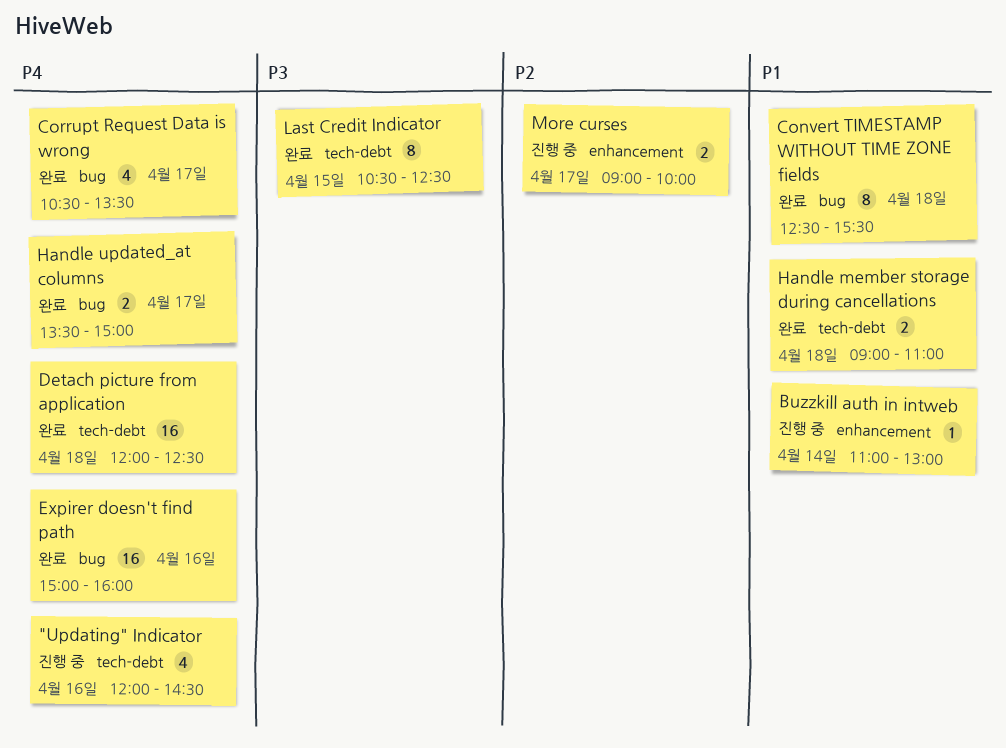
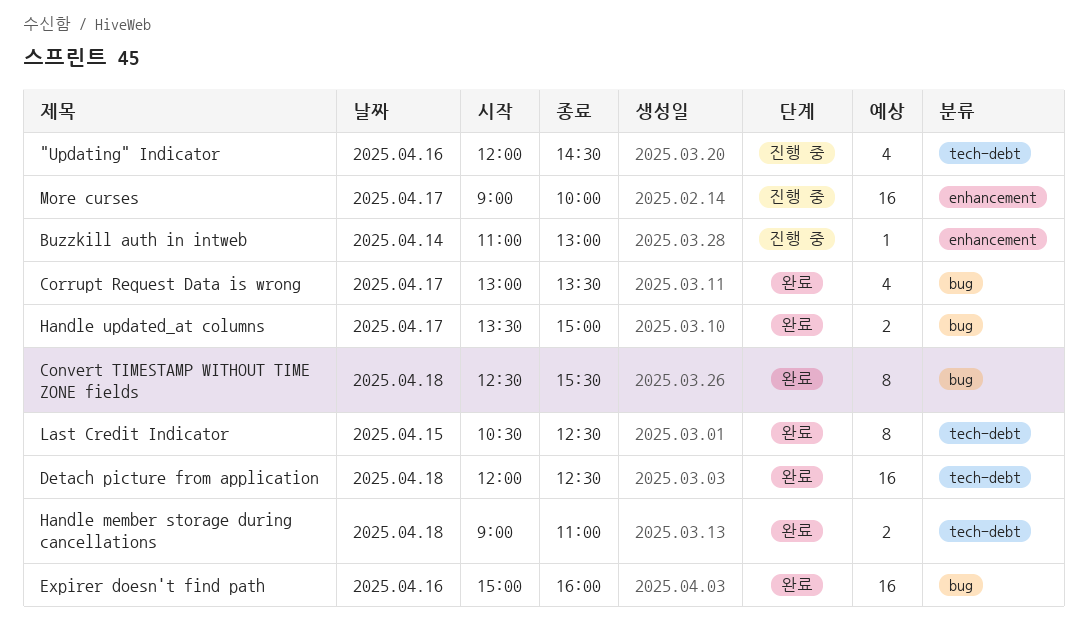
Corrupt Request Data is wrong, begins: 10:30 -> 13:00
More curses, estimate: 2 -> 16

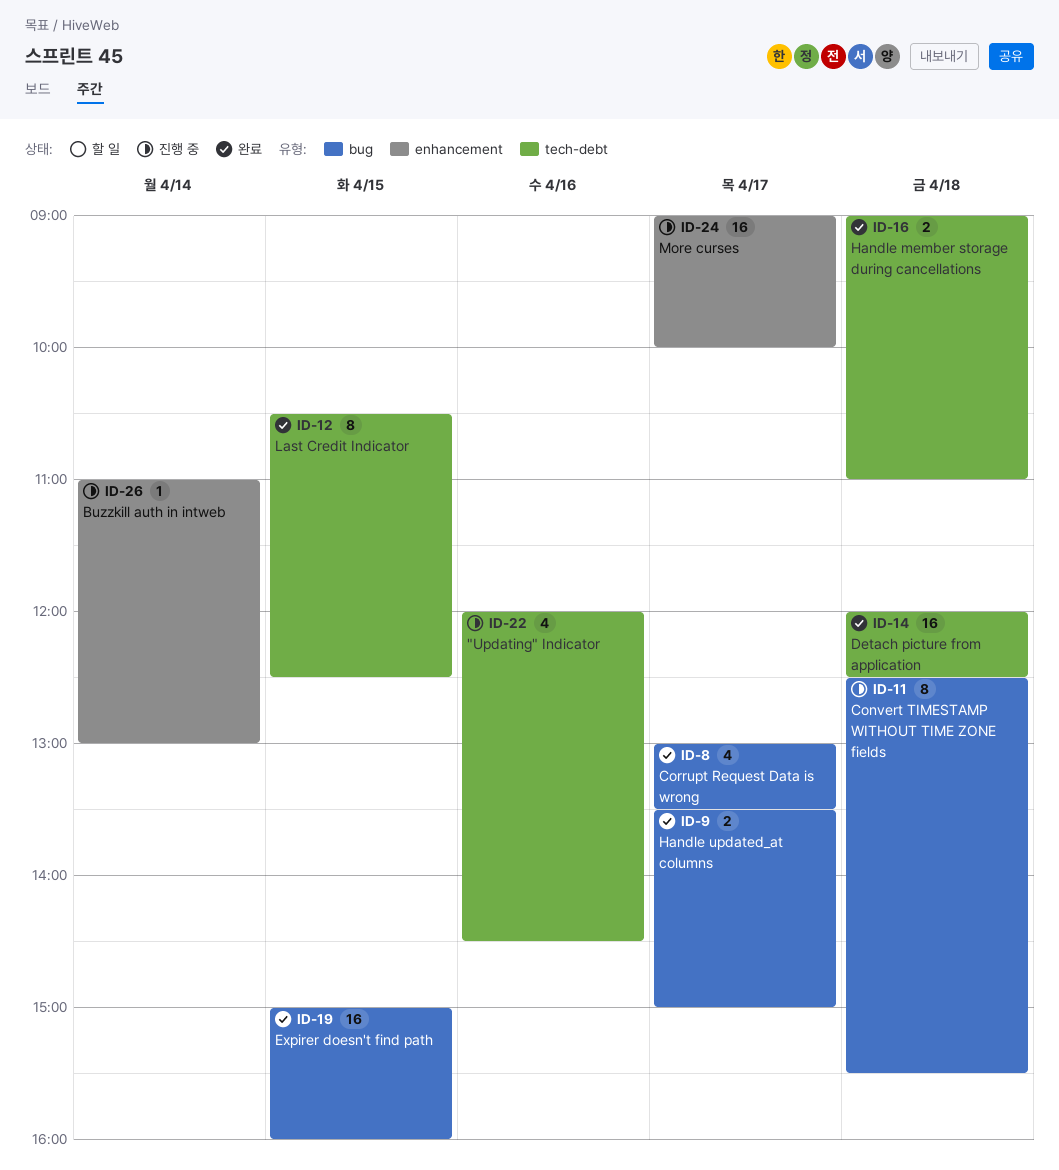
Convert TIMESTAMP WITHOUT TIME ZONE fields, status: 완료 -> 진행 중
Expirer doesn't find path, day: Apr 16 -> Apr 15

